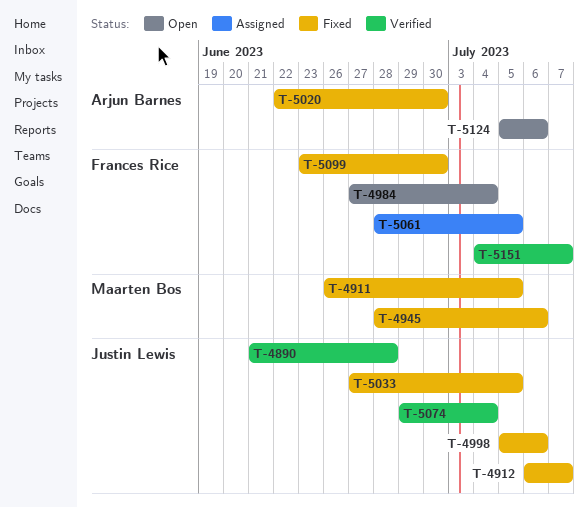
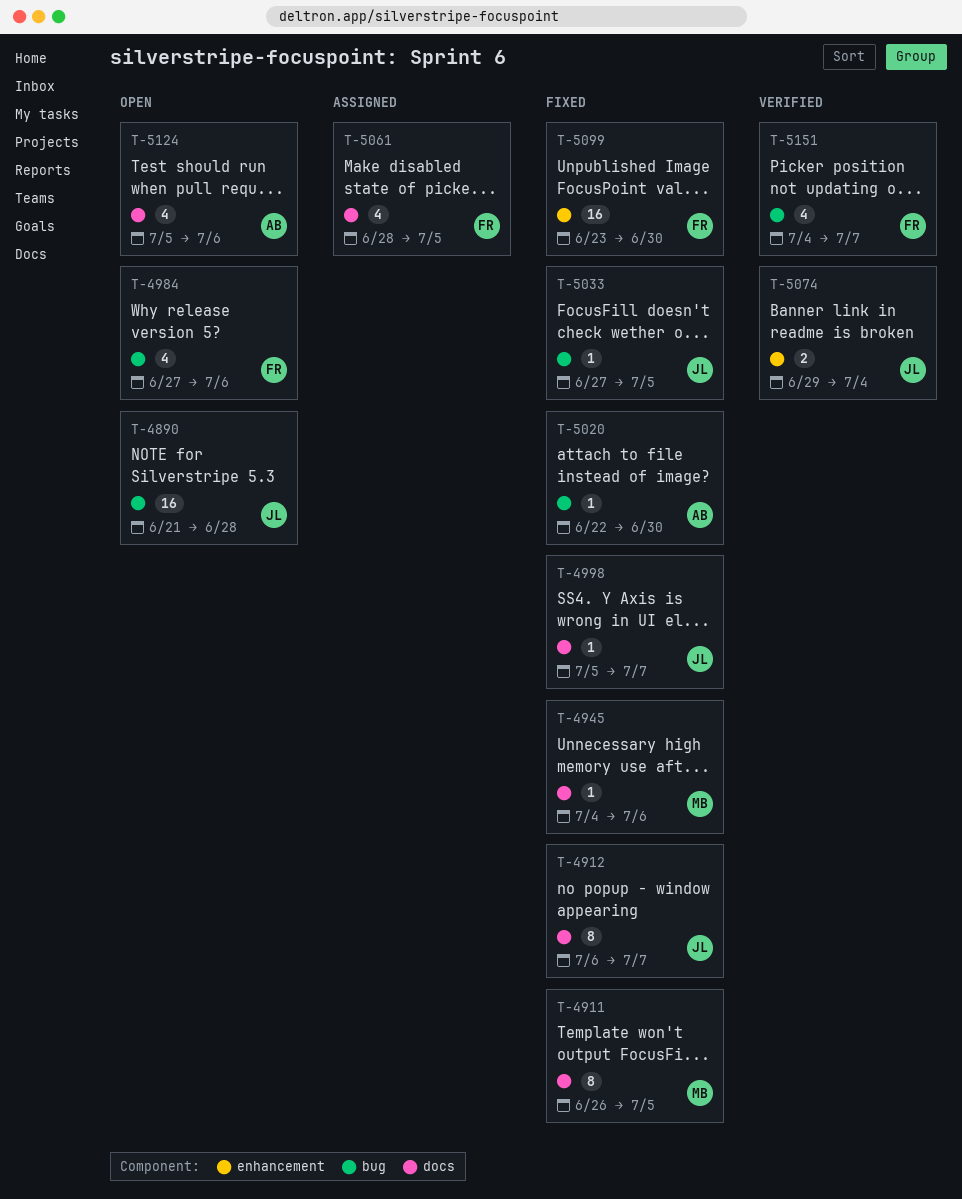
T-4890, status: Verified -> Open
T-4945, start: Jun 28 -> Jul 4
T-4984, due: Jul 4 -> Jul 6
T-4998, due: Jul 6 -> Jul 7

